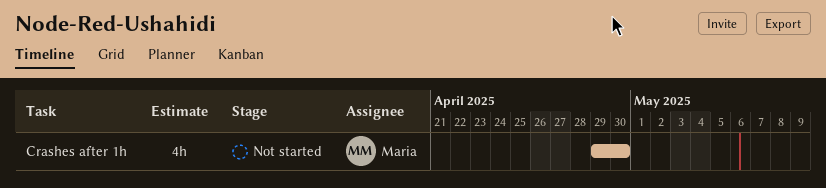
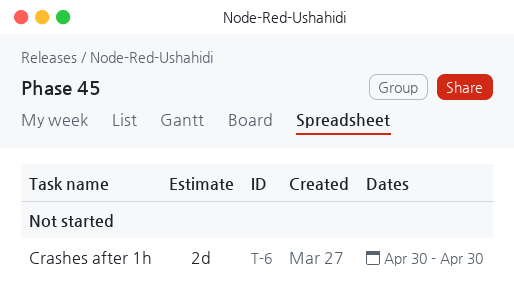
Crashes after 1h, estimate: 4h -> 2d
Crashes after 1h, start: Apr 29 -> Apr 30

